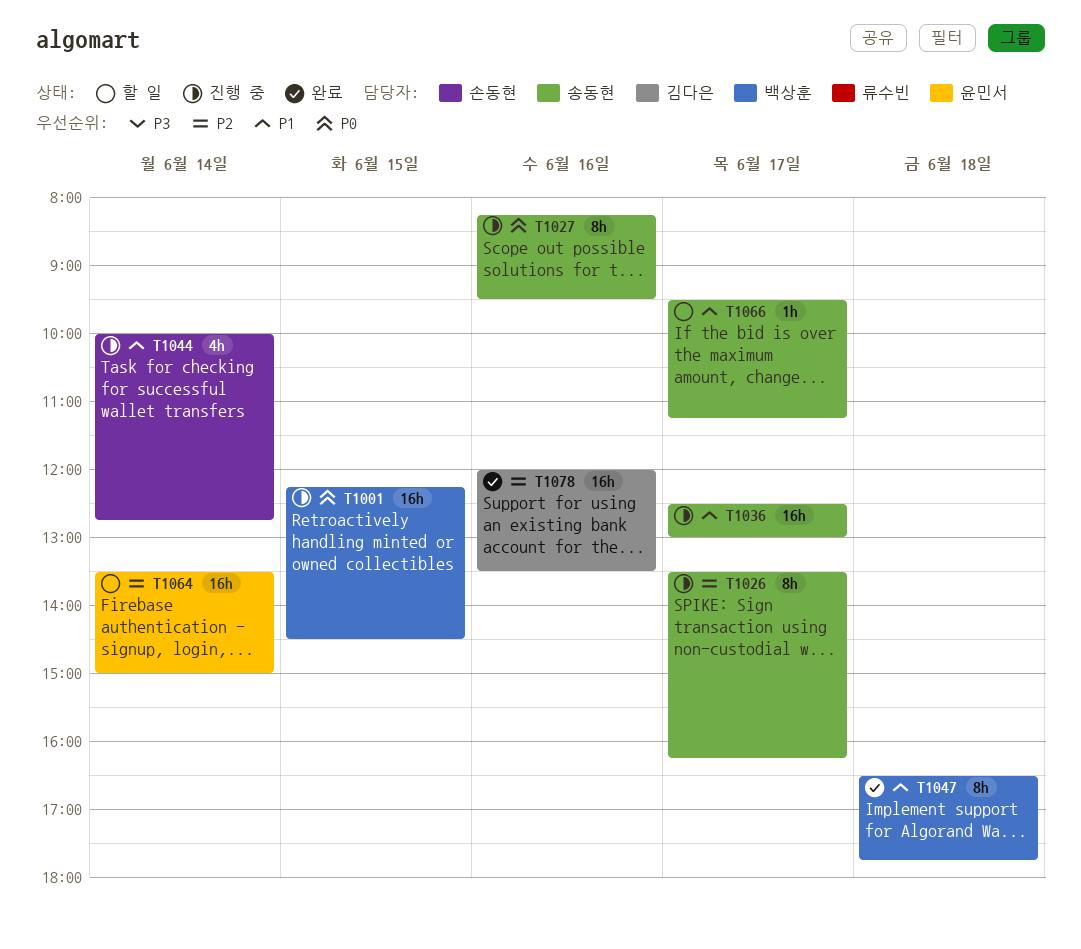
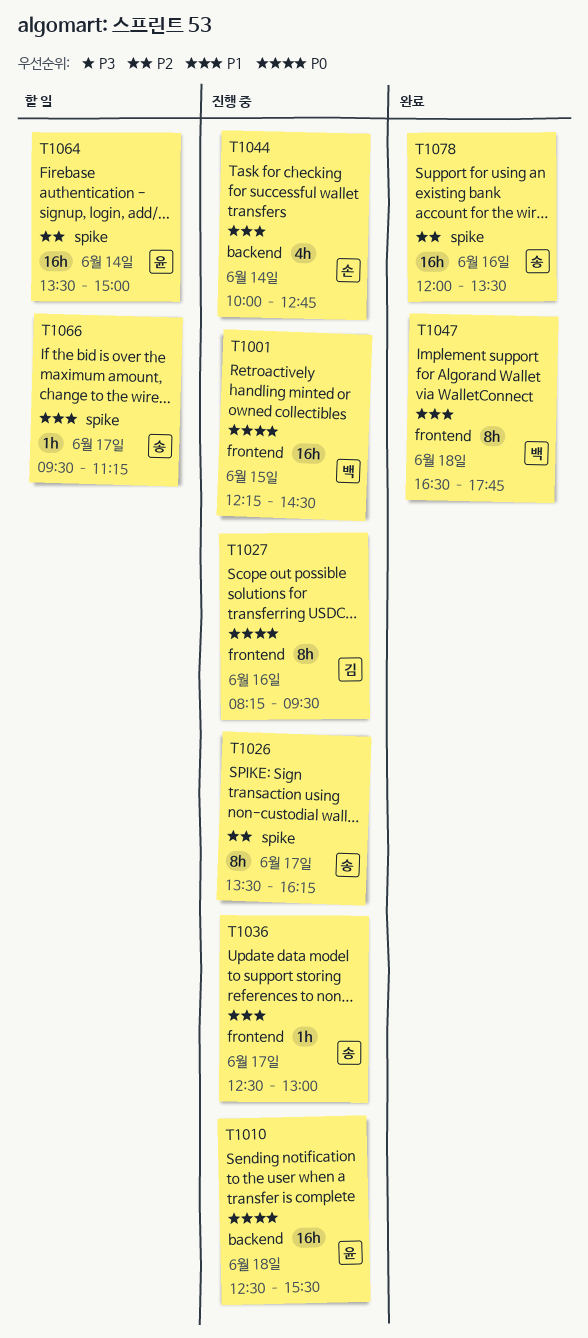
T1010: none -> present
T1027, owner: 송동현 -> 김다은
T1036, estimate: 16h -> 1h
T1078, owner: 김다은 -> 송동현

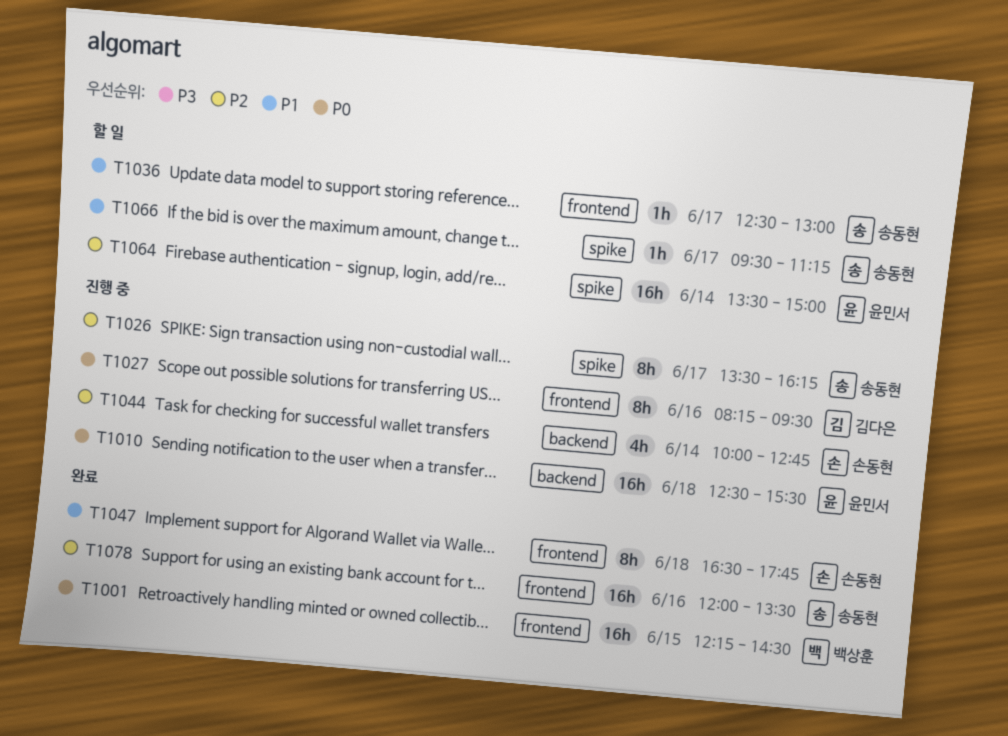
T1001, status: 진행 중 -> 완료
T1036, status: 진행 중 -> 할 일
T1044, priority: P1 -> P2
T1047, owner: 백상훈 -> 손동현
T1078, label: spike -> frontend

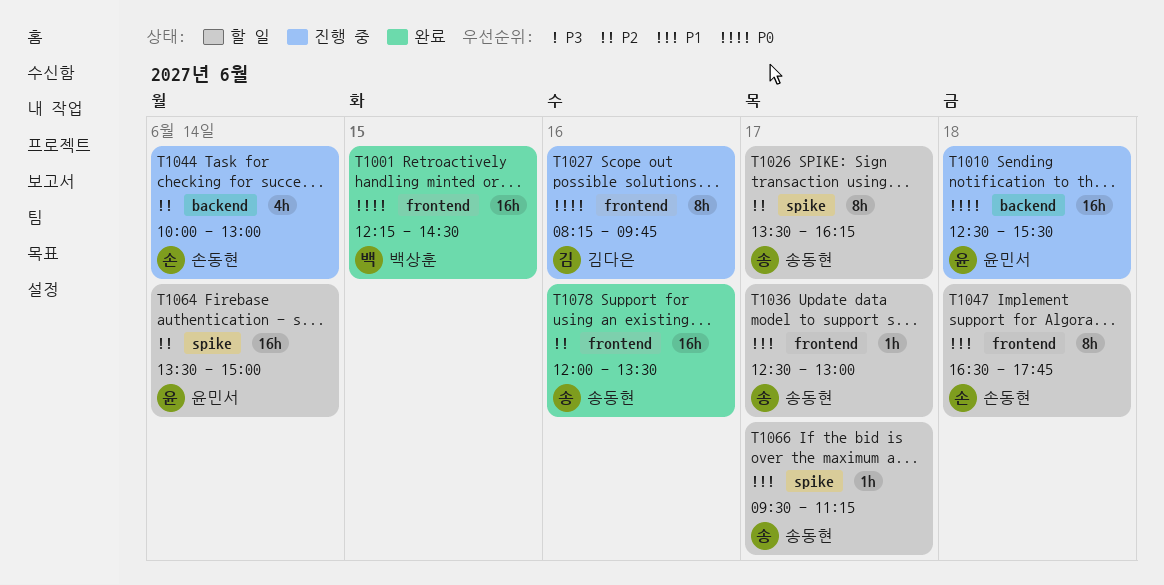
T1026, status: 진행 중 -> 할 일
T1027, ends: 09:30 -> 09:45
T1044, ends: 12:45 -> 13:00
T1047, status: 완료 -> 할 일

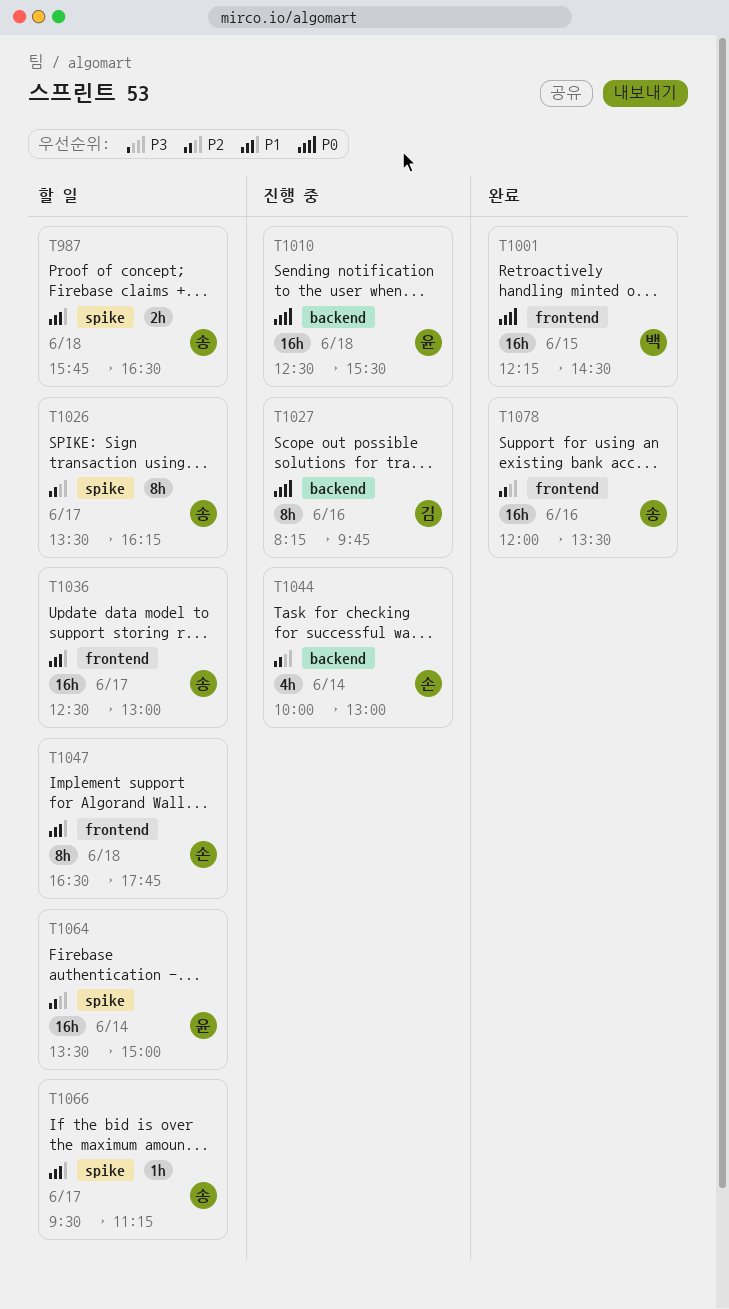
T987: none -> present
T1027, label: frontend -> backend
T1036, estimate: 1h -> 16h

